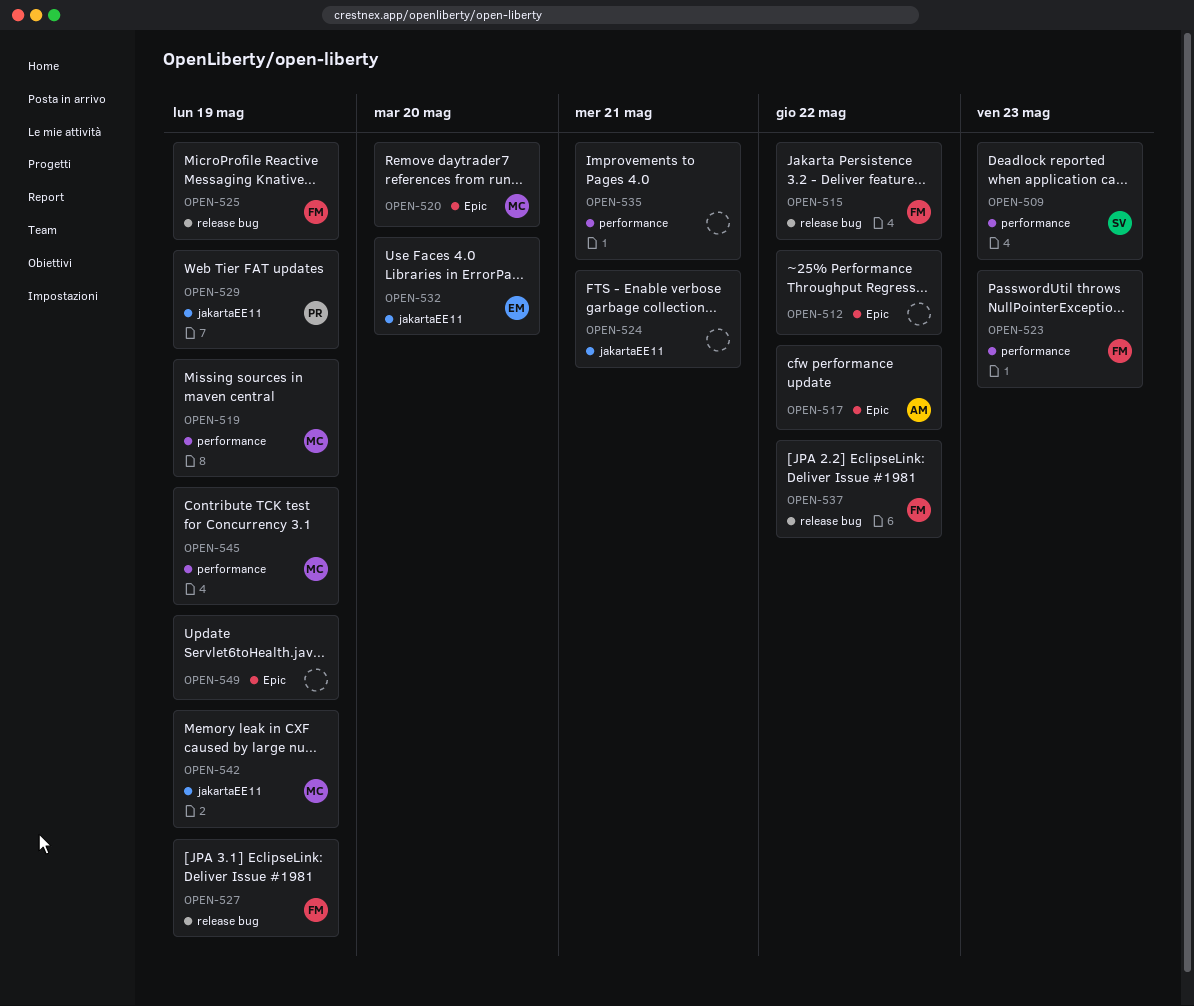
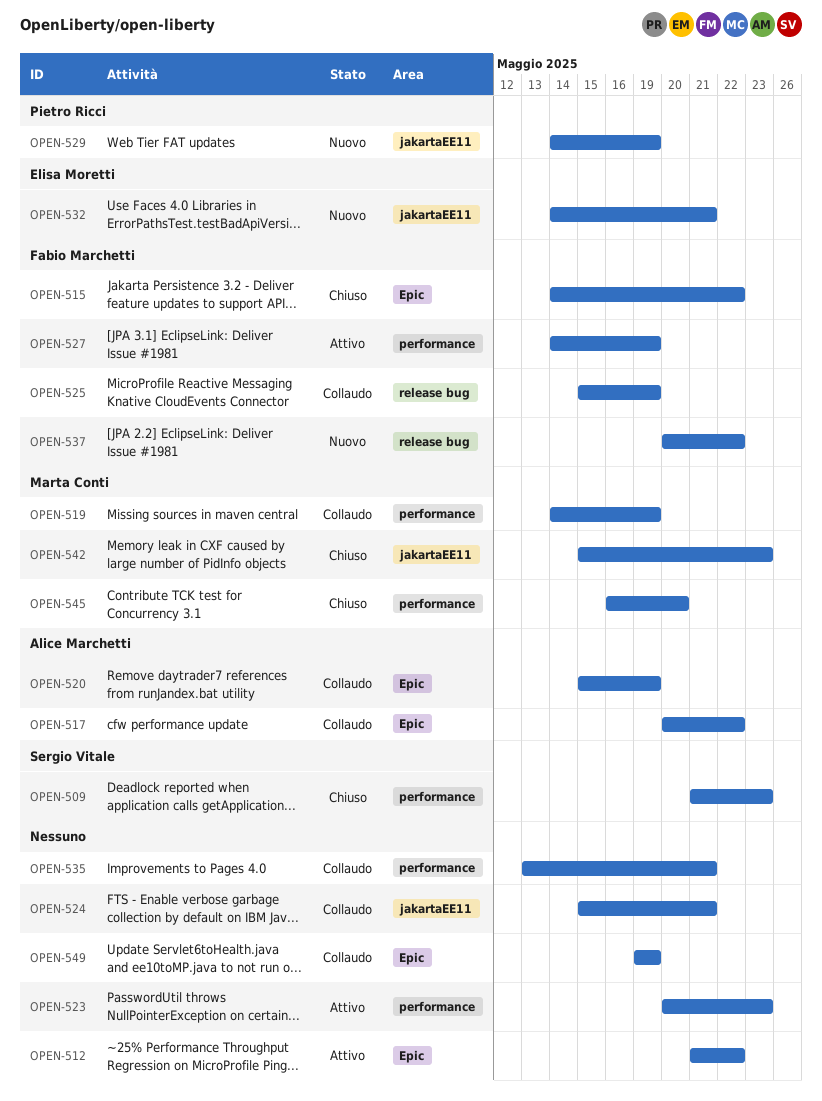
OPEN-515, label: release bug -> Epic
OPEN-520, owner: Marta Conti -> Alice Marchetti
OPEN-520, due: May 20 -> May 19
OPEN-523, owner: Fabio Marchetti -> none
OPEN-527, label: release bug -> performance
OPEN-532, due: May 20 -> May 21
OPEN-542, due: May 19 -> May 23
OPEN-545, due: May 19 -> May 20

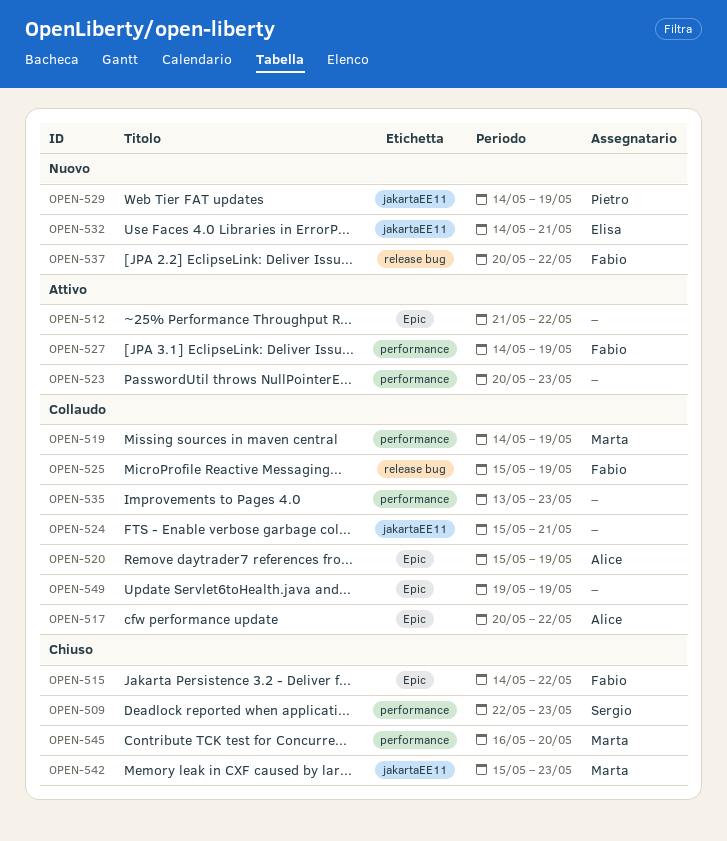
OPEN-509, start: May 21 -> May 22
OPEN-535, due: May 21 -> May 23

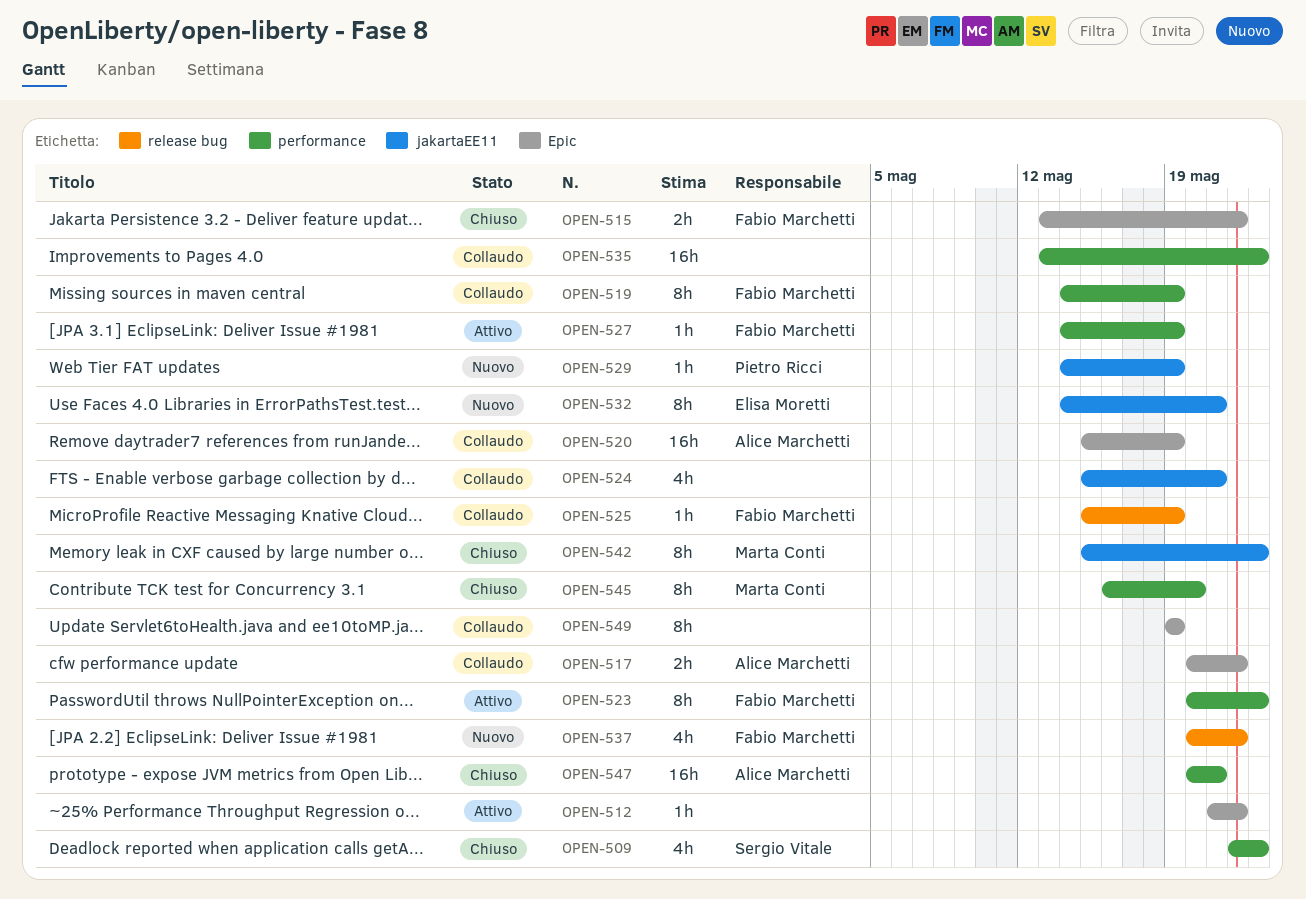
OPEN-515, start: May 14 -> May 13
OPEN-519, owner: Marta Conti -> Fabio Marchetti
OPEN-523, owner: none -> Fabio Marchetti
OPEN-547: none -> present

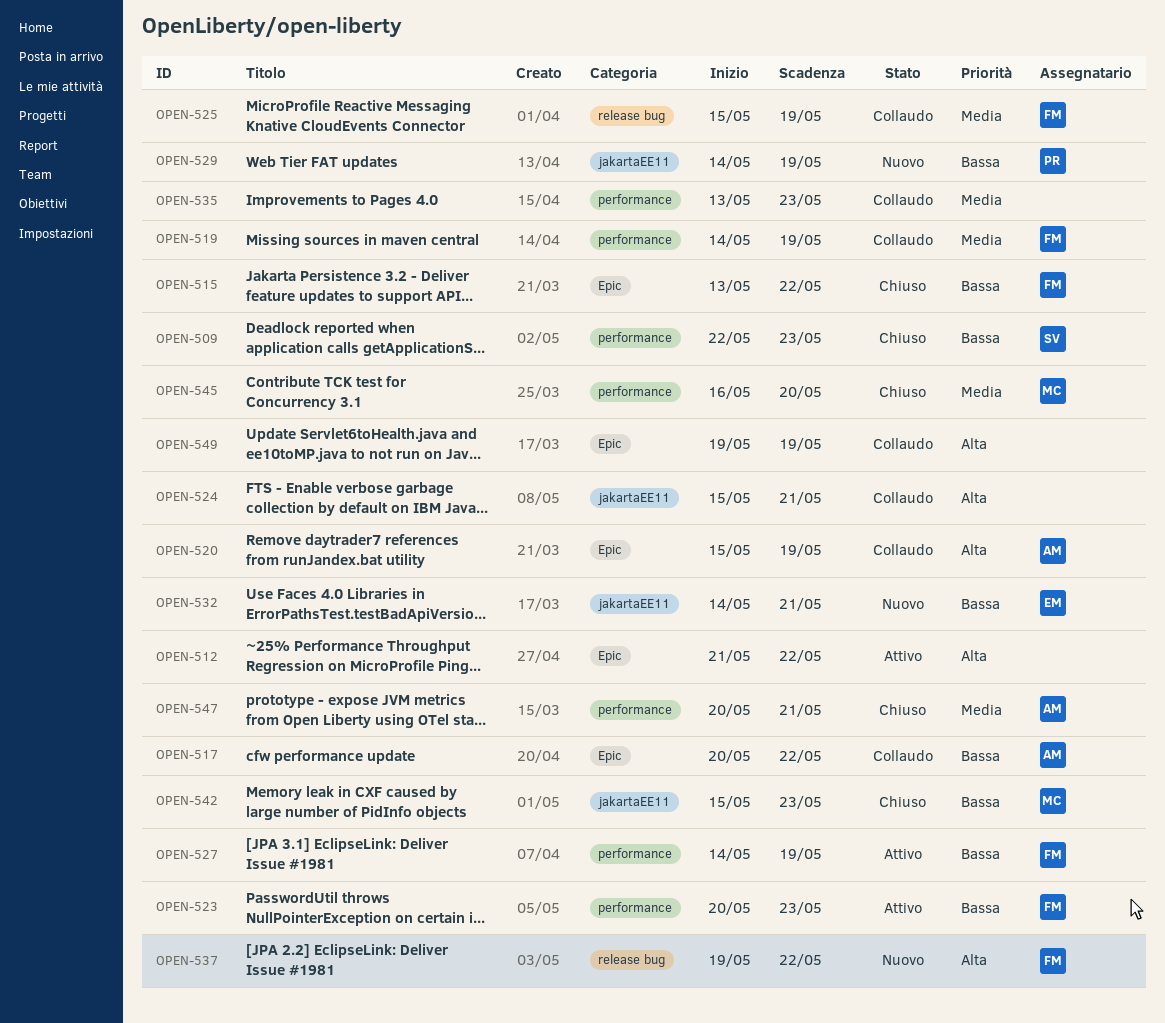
OPEN-537, start: May 20 -> May 19

